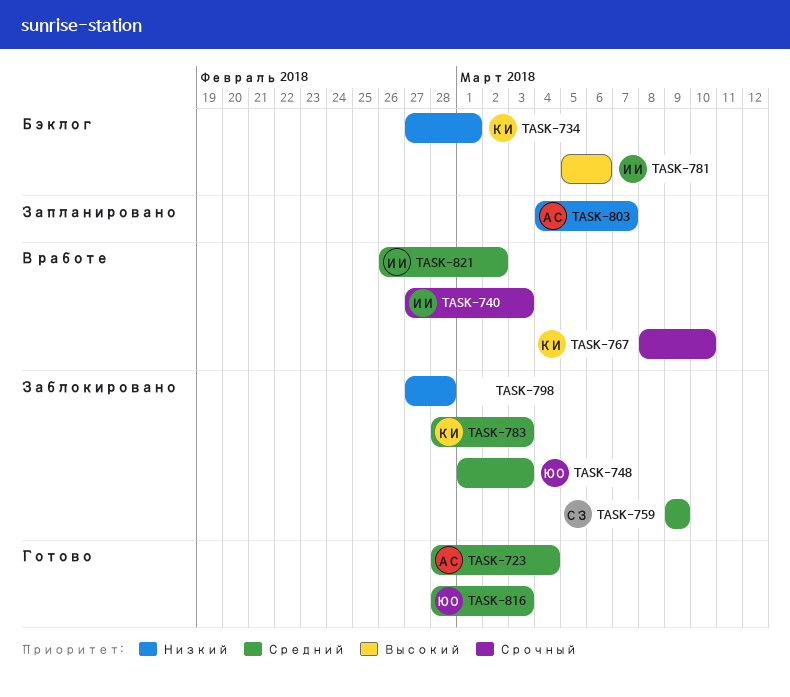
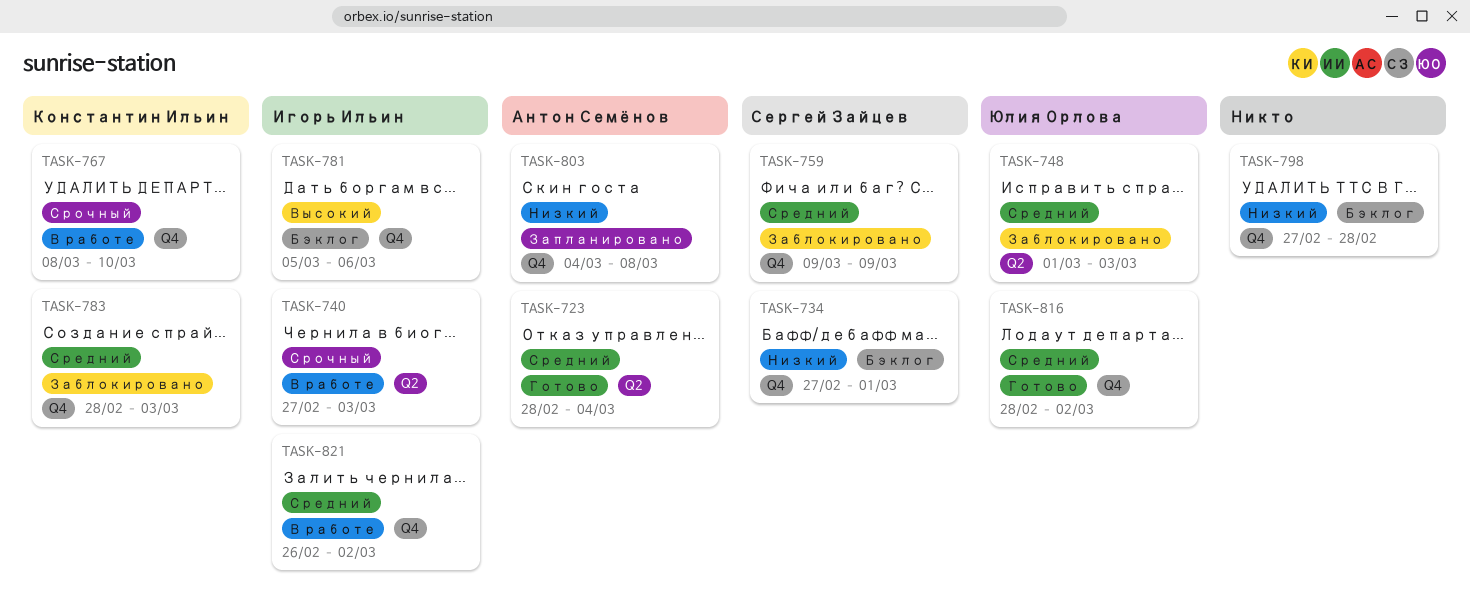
TASK-734, owner: Константин Ильин -> Сергей Зайцев
TASK-798, status: Заблокировано -> Бэклог
TASK-803, due: Mar 7 -> Mar 8
TASK-816, due: Mar 3 -> Mar 2

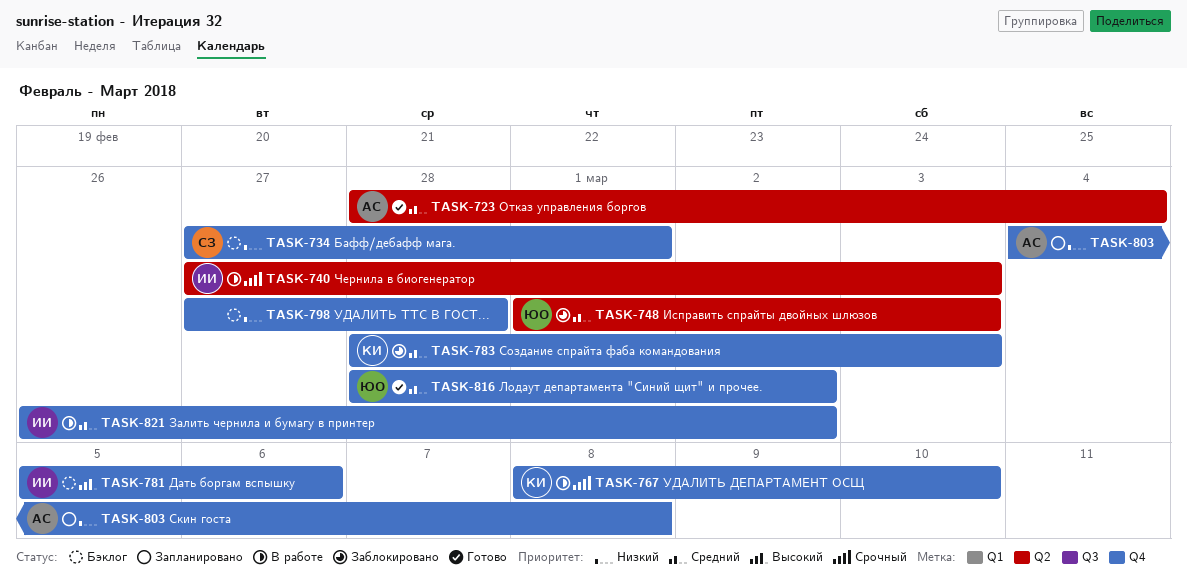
TASK-759: present -> none

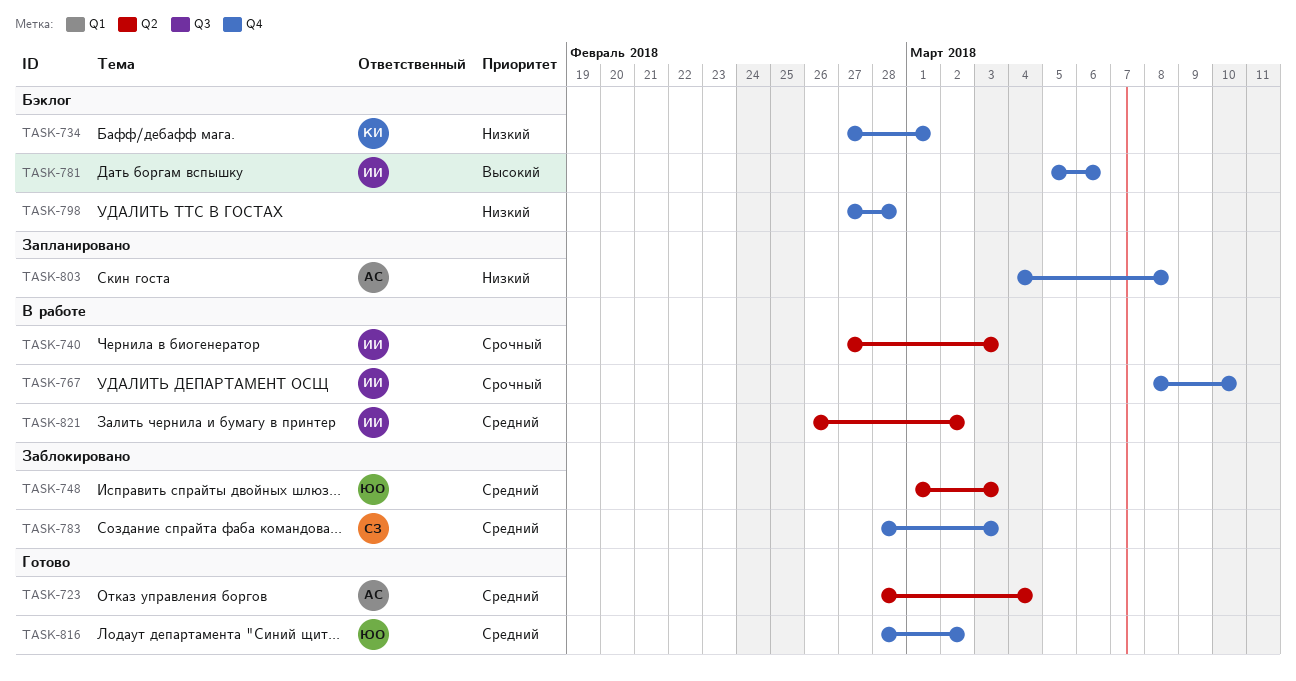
TASK-734, owner: СЗ -> КИ
TASK-767, owner: КИ -> ИИ
TASK-783, owner: КИ -> СЗ
TASK-821, label: Q4 -> Q2

